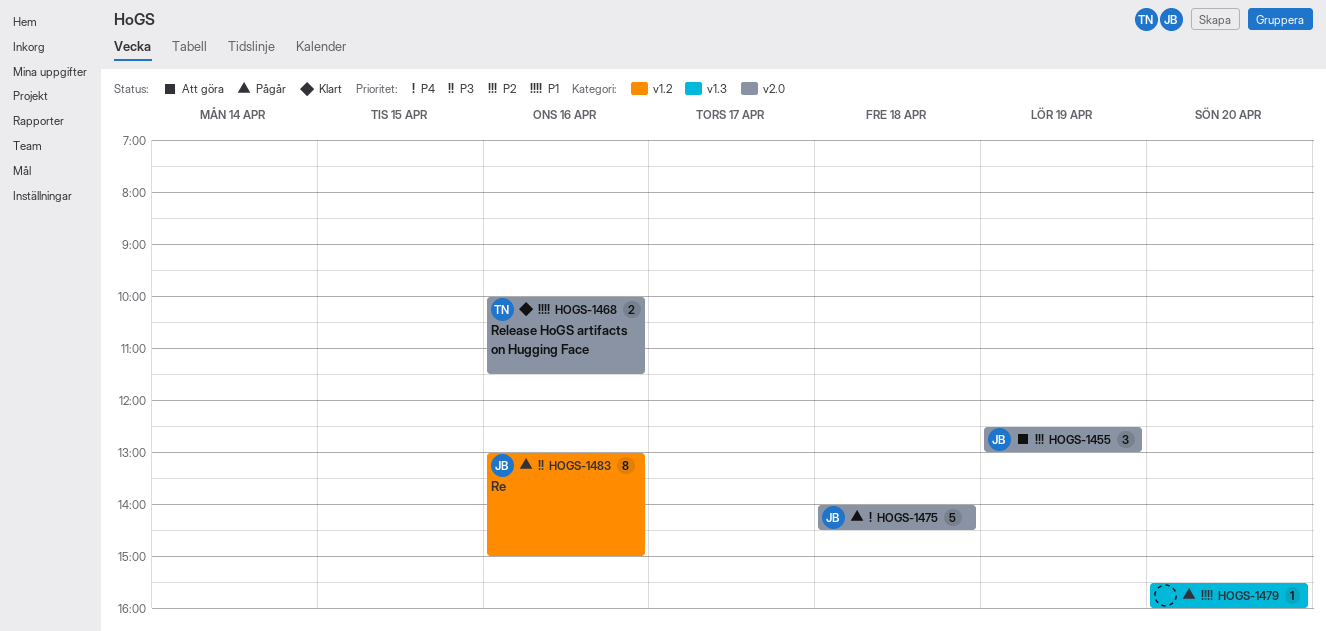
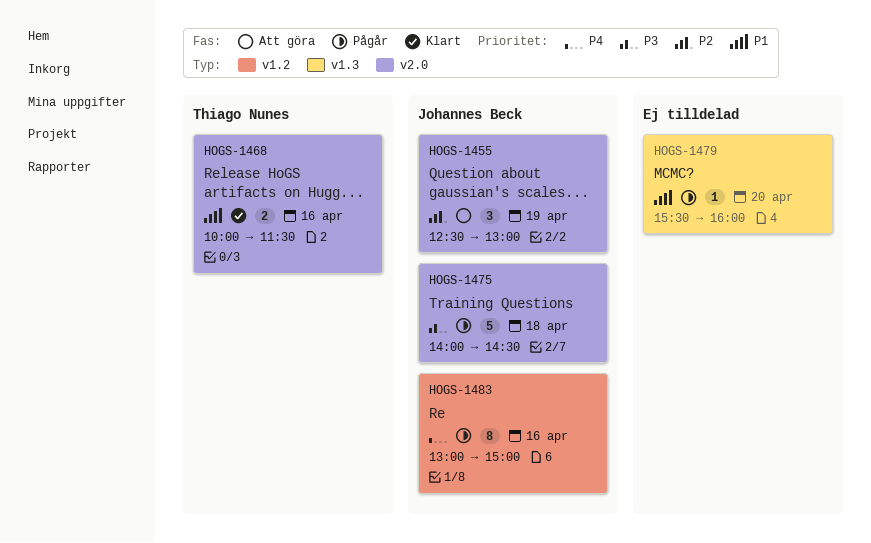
HOGS-1475, priority: P4 -> P3
HOGS-1483, priority: P3 -> P4

